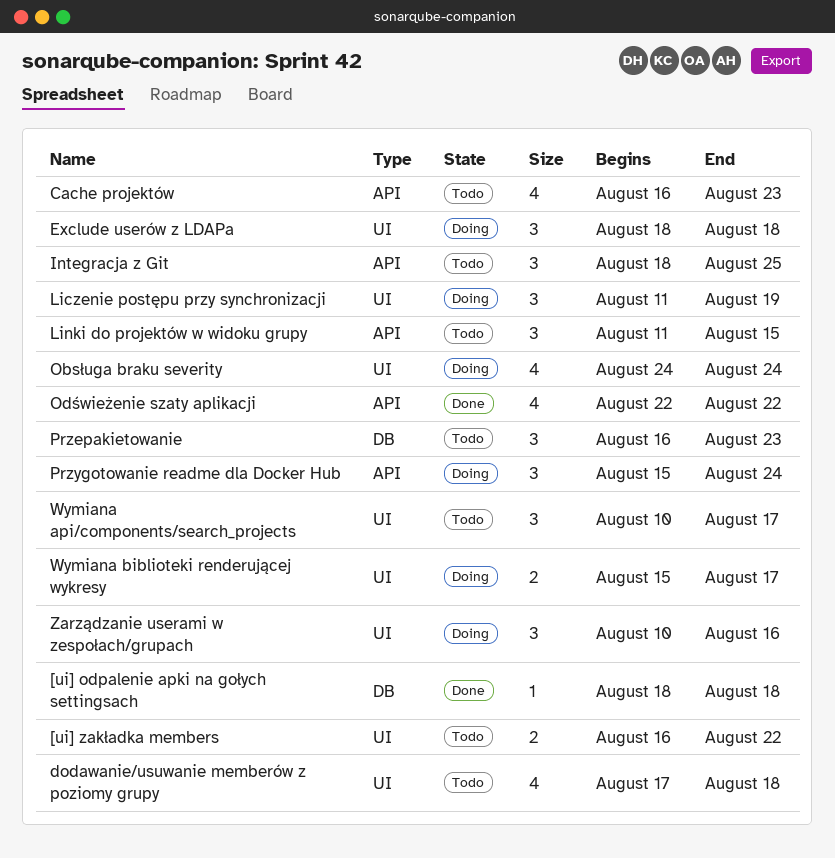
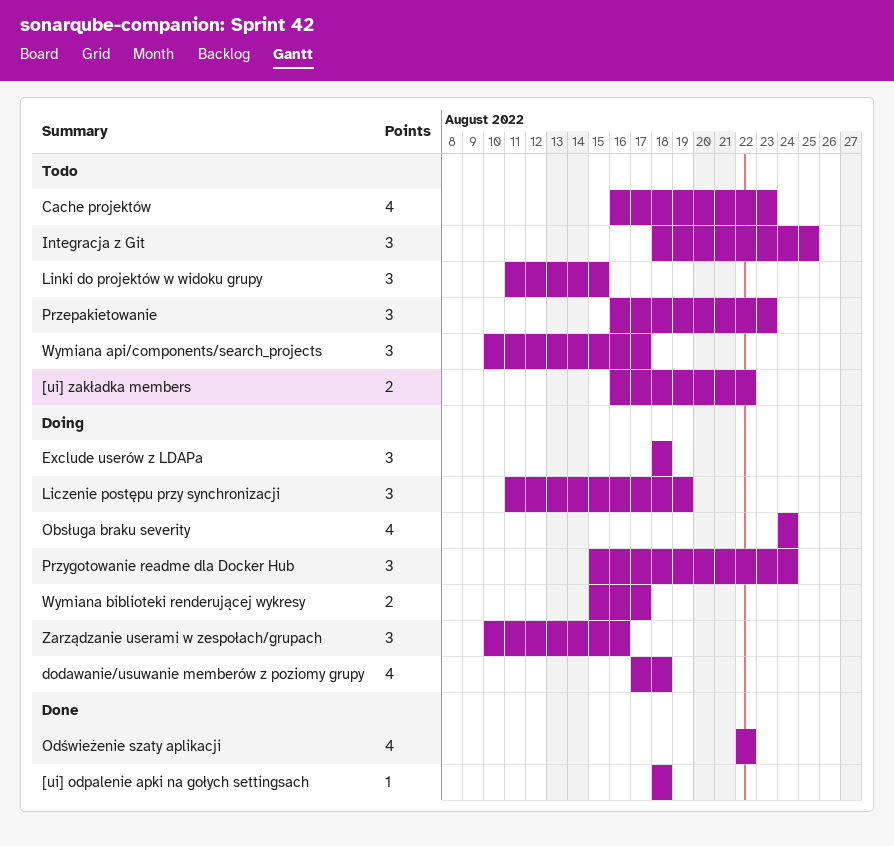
dodawanie/usuwanie memberów z poziomy grupy, status: Todo -> Doing

